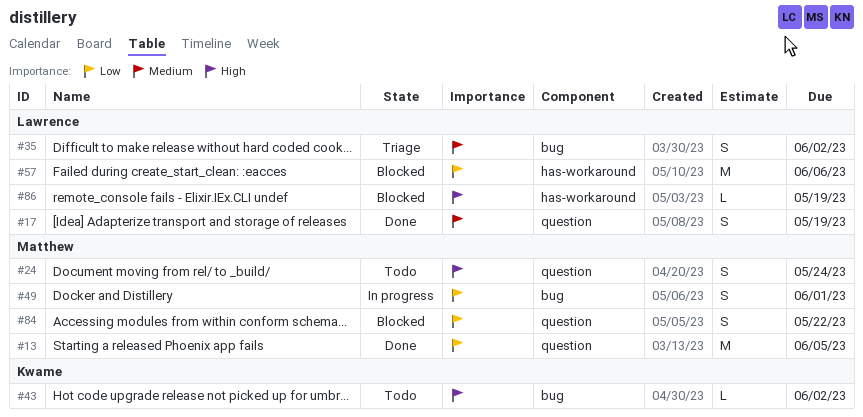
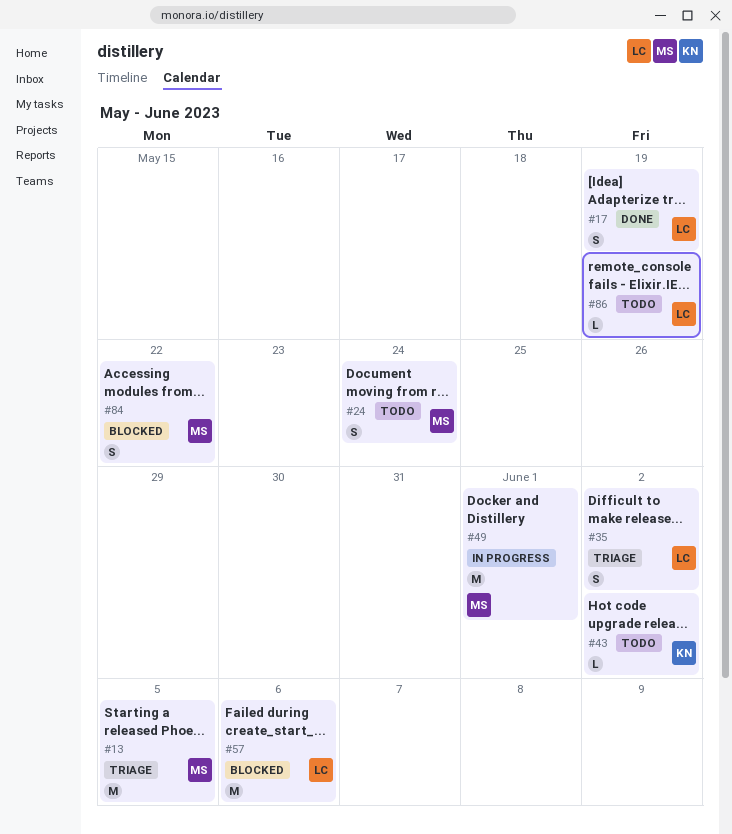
#13, status: Done -> Triage
#49, estimate: S -> M
#86, status: Blocked -> Todo

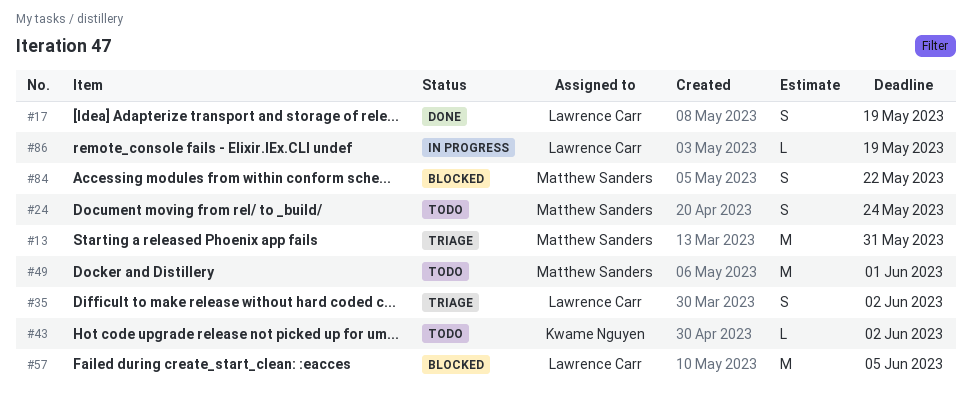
#13, due: Jun 5 -> May 31
#49, status: In progress -> Todo
#57, due: Jun 6 -> Jun 5
#86, status: Todo -> In progress

